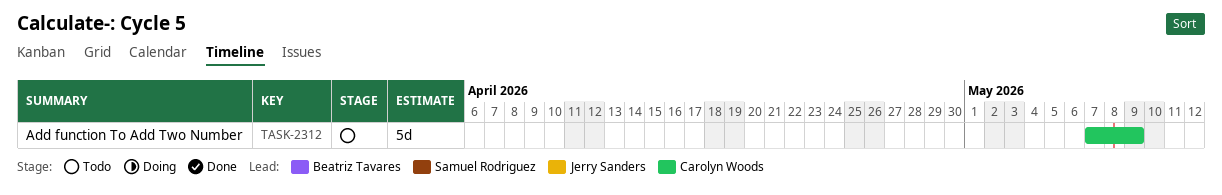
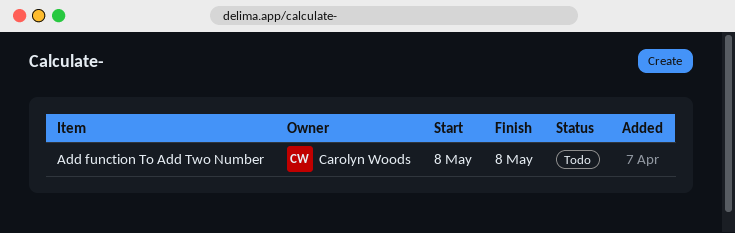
Add function To Add Two Number, start: May 7 -> May 8
Add function To Add Two Number, due: May 9 -> May 8

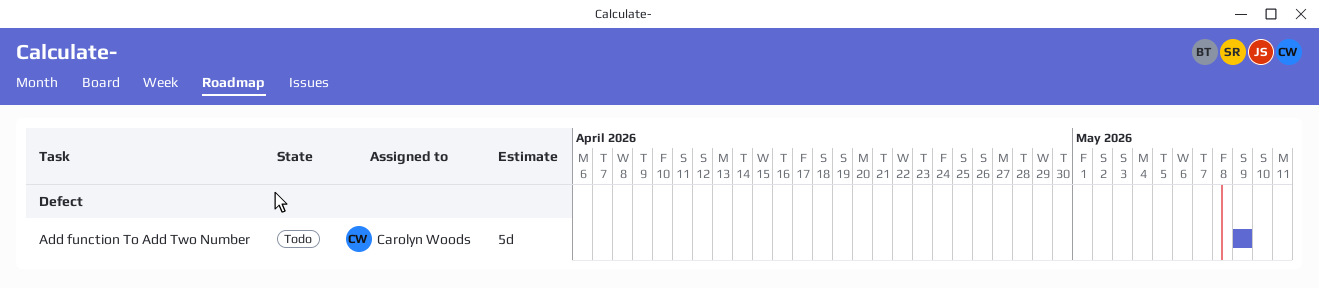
Add function To Add Two Number, start: May 8 -> May 9
Add function To Add Two Number, due: May 8 -> May 9

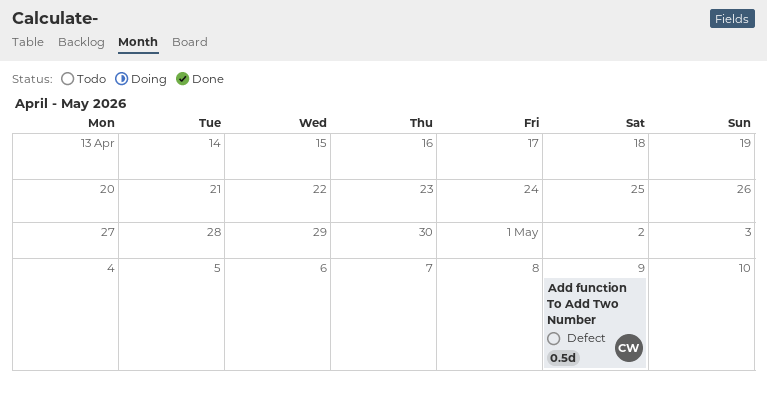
Add function To Add Two Number, estimate: 5d -> 0.5d

